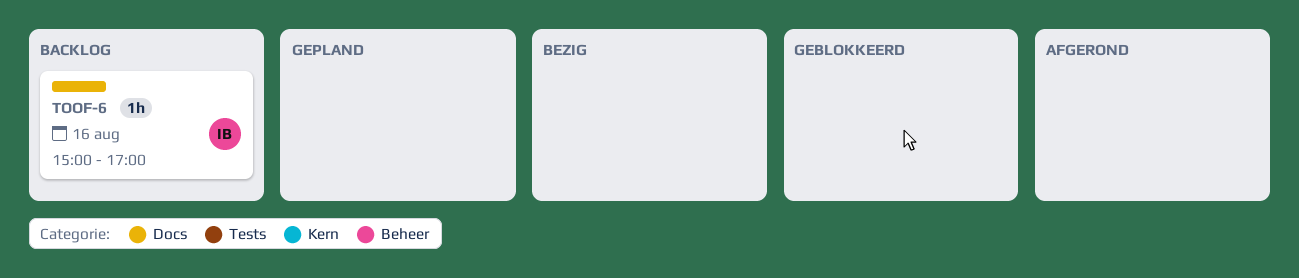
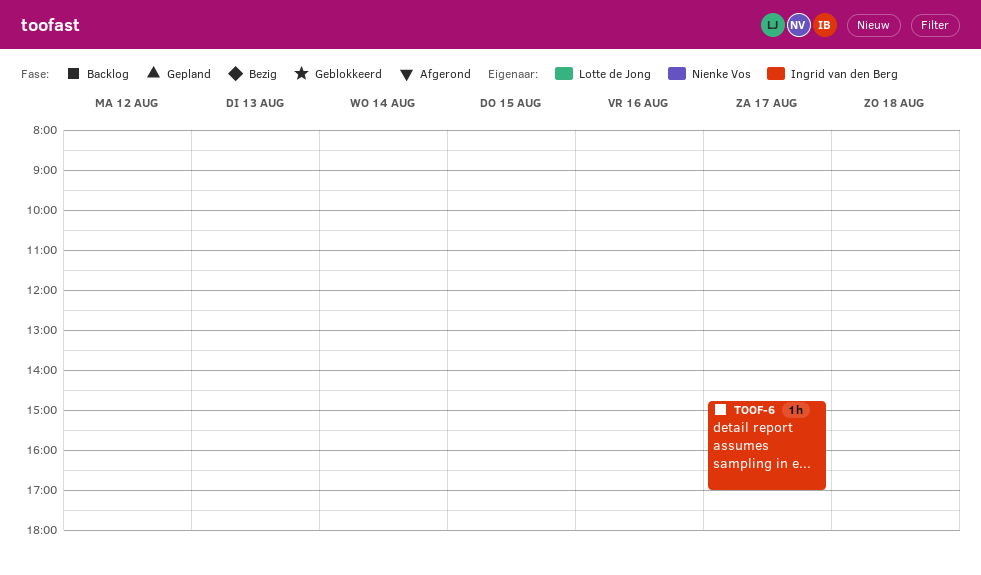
TOOF-6, day: Aug 16 -> Aug 17
TOOF-6, begins: 15:00 -> 14:45

